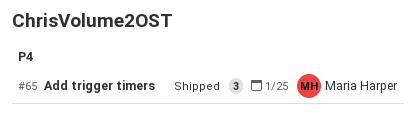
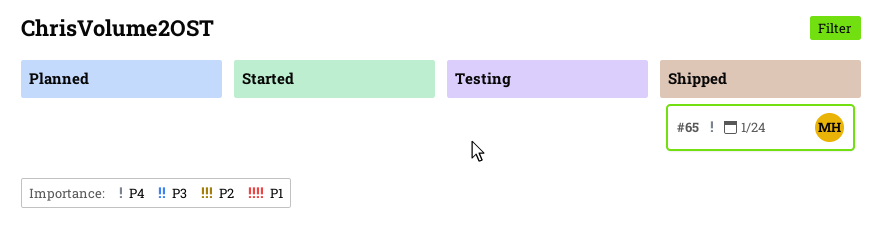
#65, due: Jan 25 -> Jan 24

